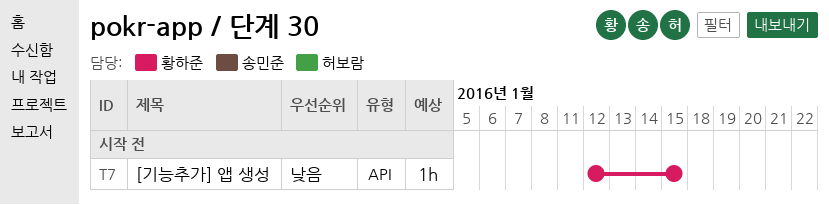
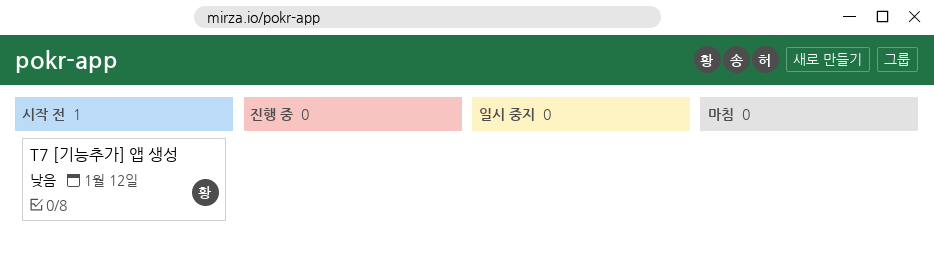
T7, due: Jan 15 -> Jan 12

